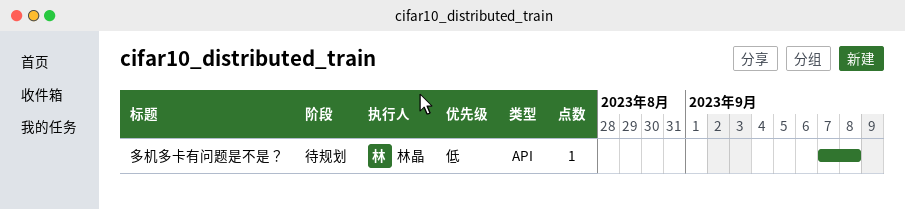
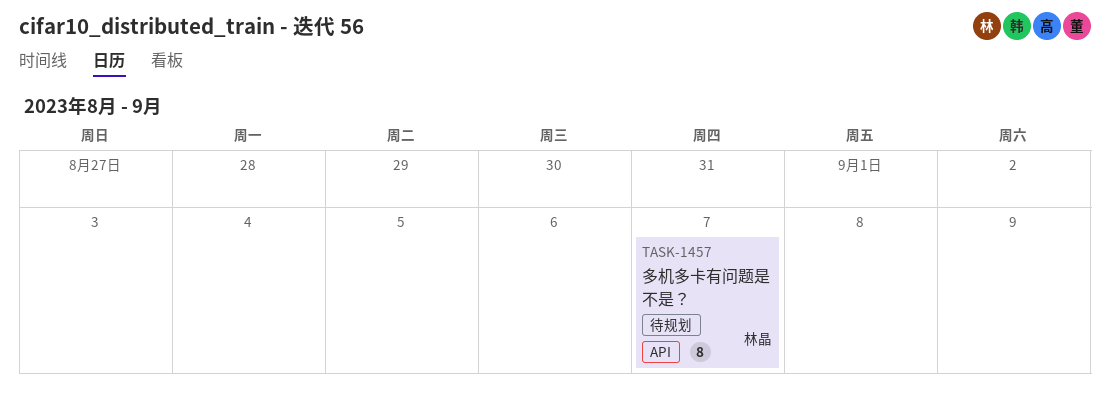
多机多卡有问题是不是？, estimate: 1 -> 8
多机多卡有问题是不是？, due: Sep 8 -> Sep 7

